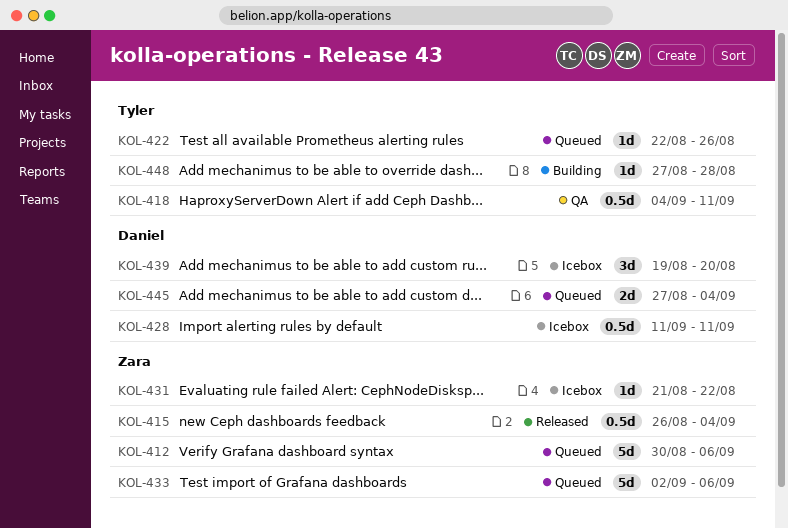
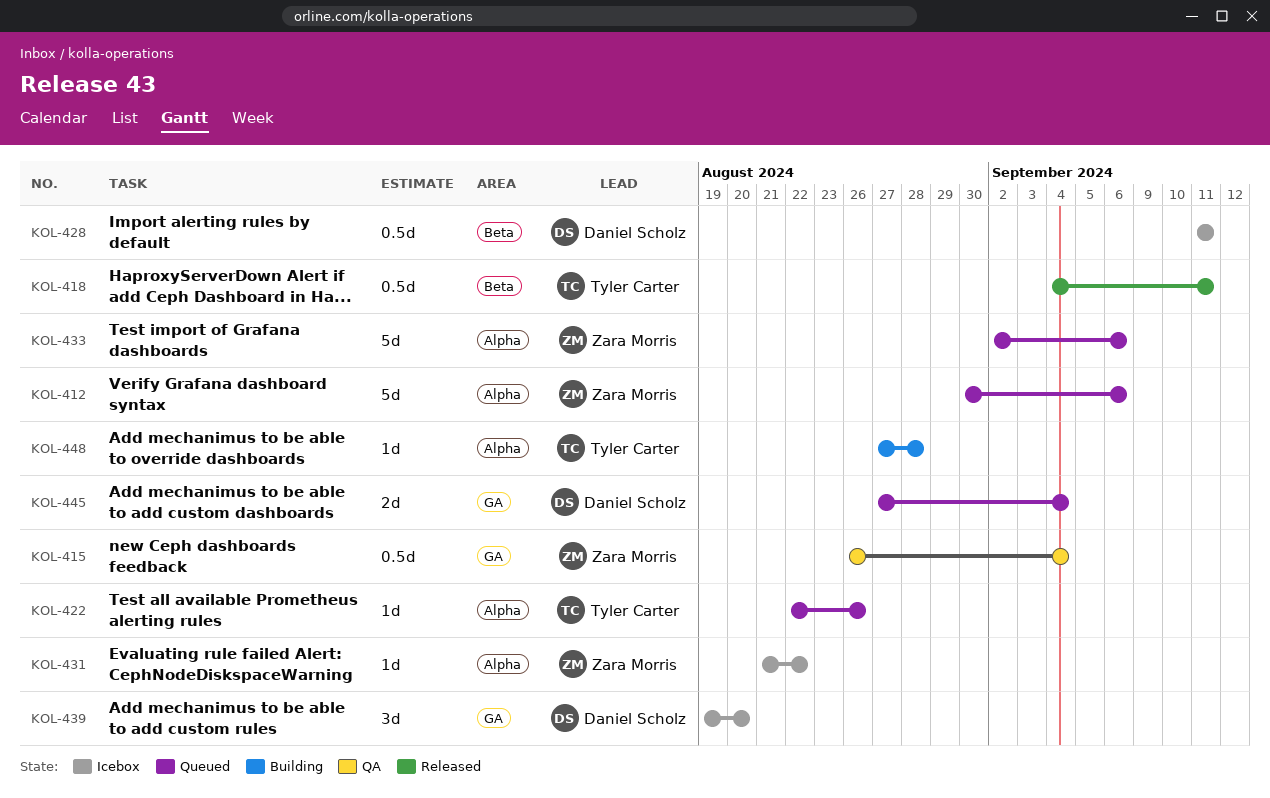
KOL-415, status: Released -> QA
KOL-418, status: QA -> Released

